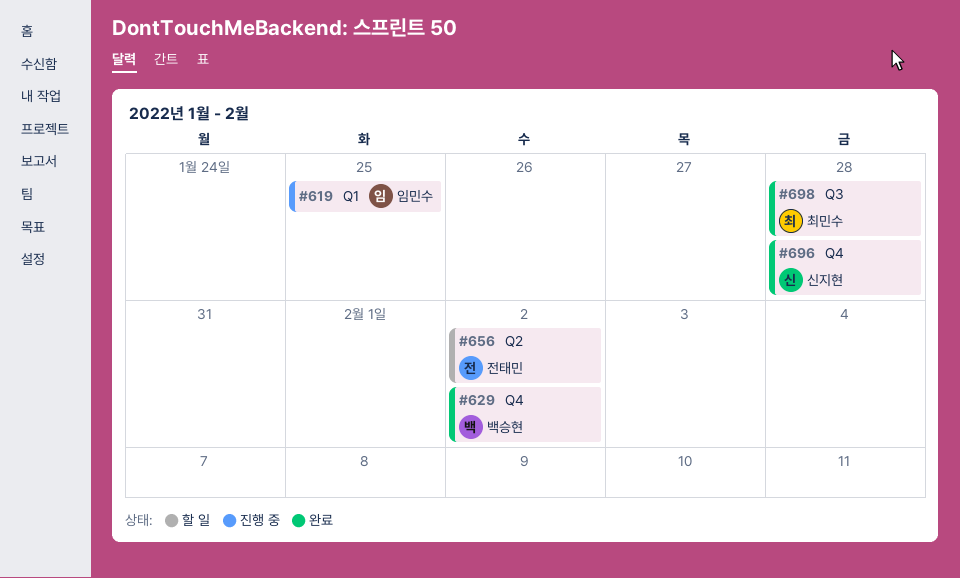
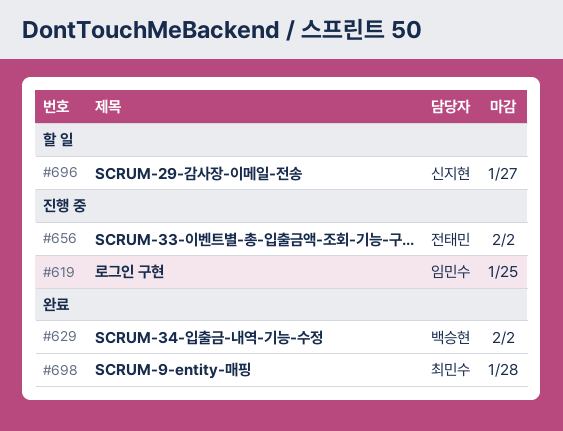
#656, status: 할 일 -> 진행 중
#696, status: 완료 -> 할 일
#696, due: Jan 28 -> Jan 27

